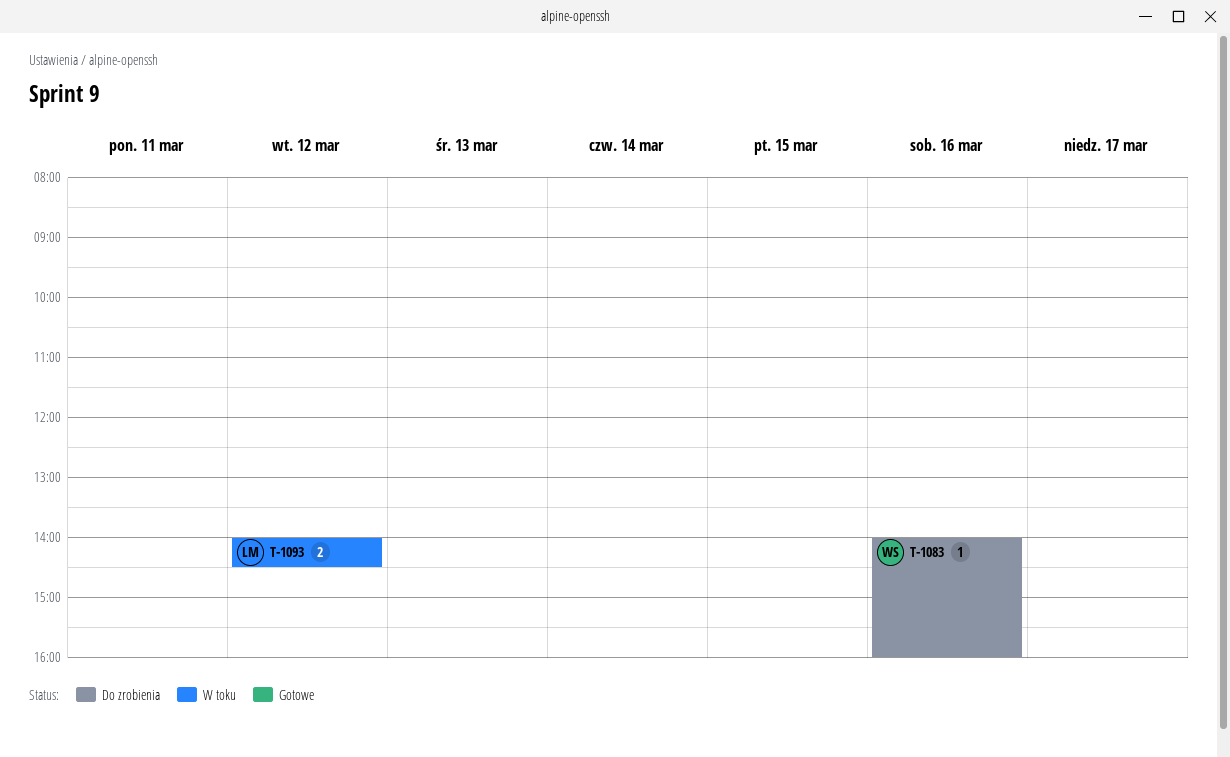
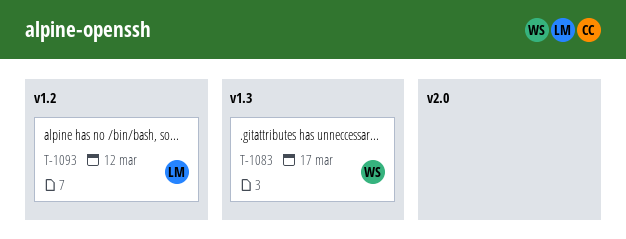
T-1083, day: Mar 16 -> Mar 17

